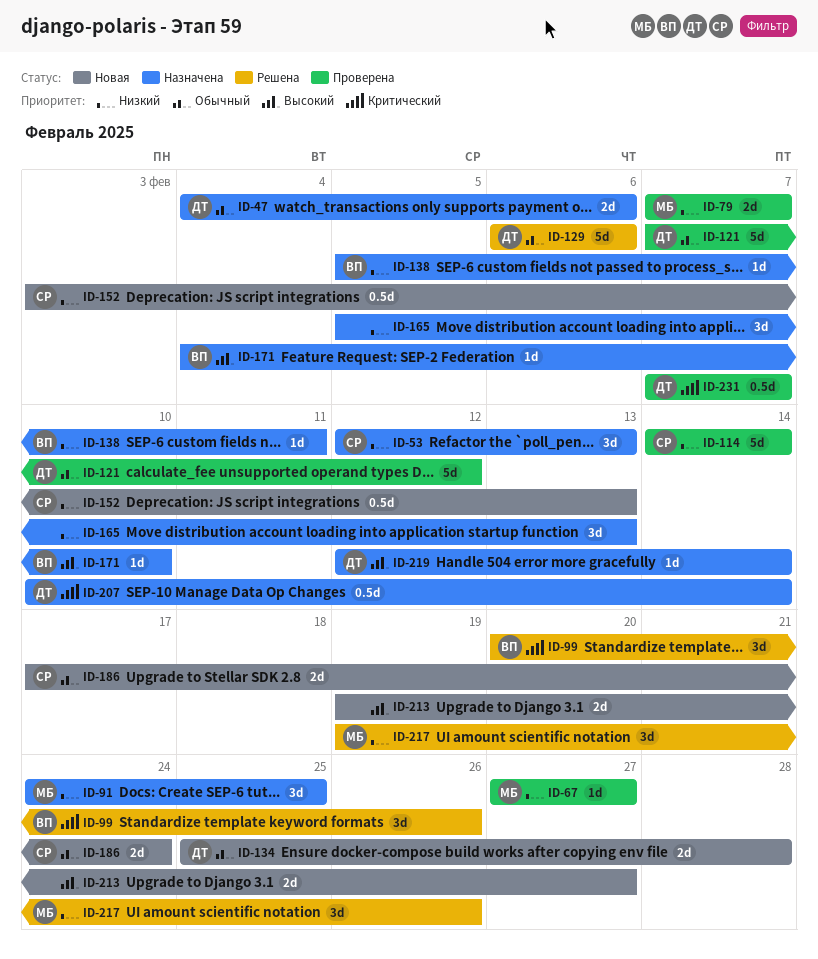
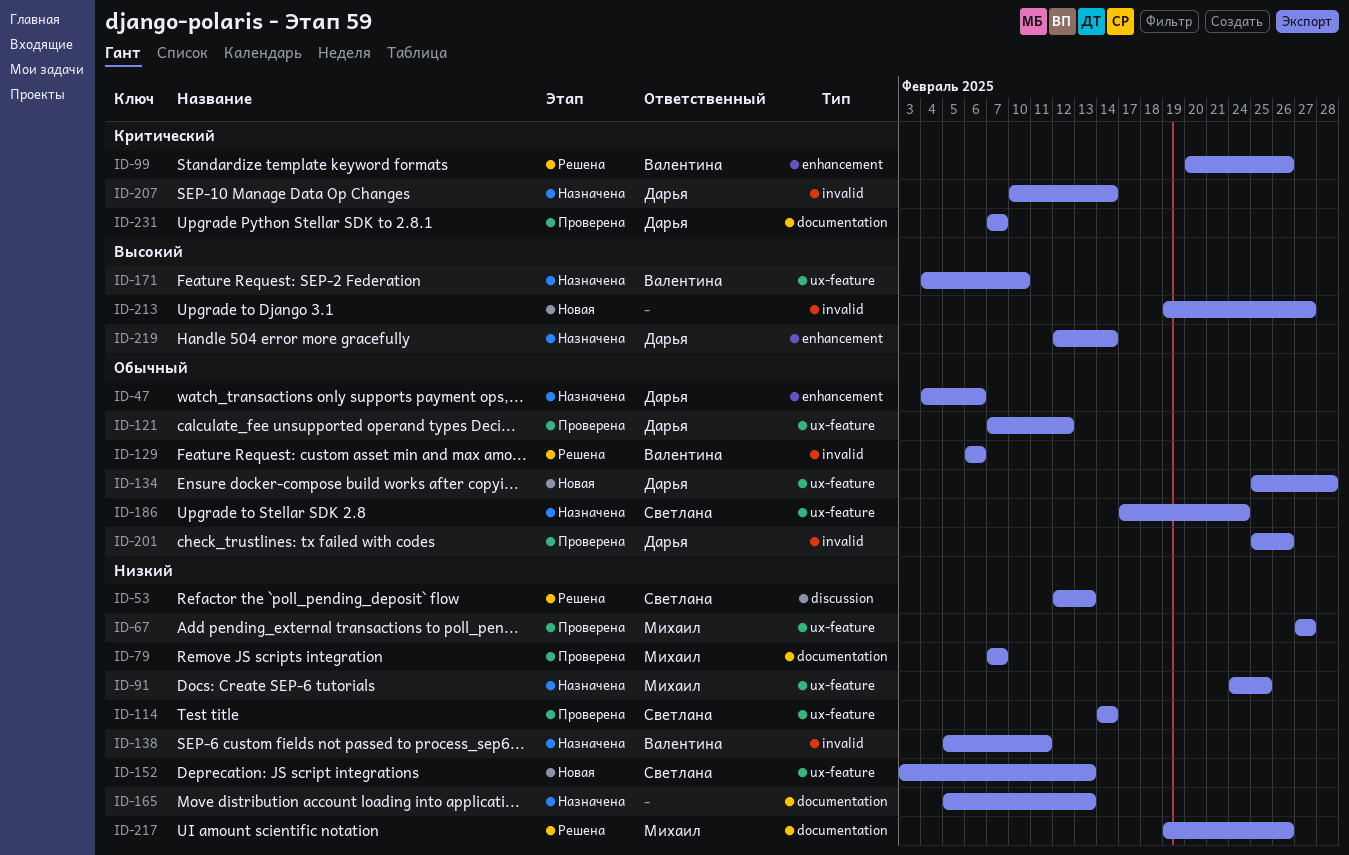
ID-53, status: Назначена -> Решена
ID-129, owner: Дарья -> Валентина
ID-186, status: Новая -> Назначена
ID-201: none -> present

